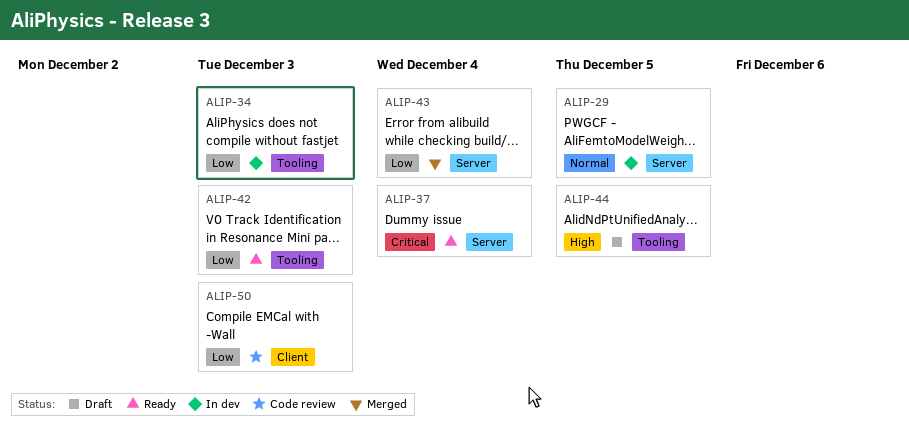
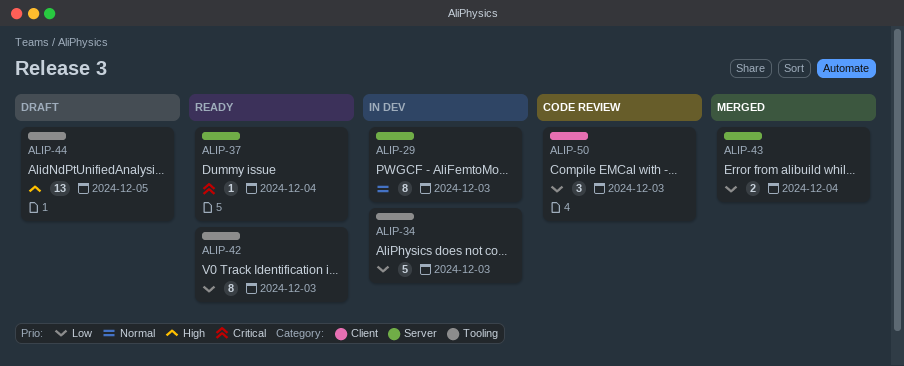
ALIP-29, due: Dec 5 -> Dec 3

